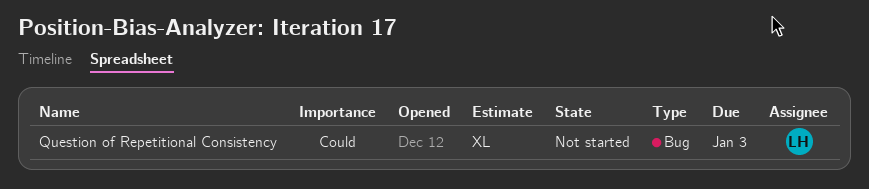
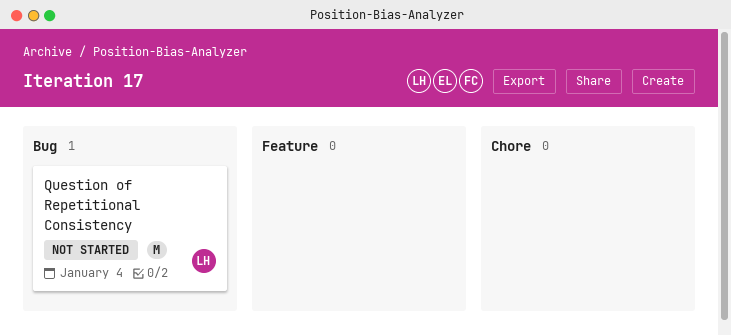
Question of Repetitional Consistency, estimate: XL -> M
Question of Repetitional Consistency, due: Jan 3 -> Jan 4

